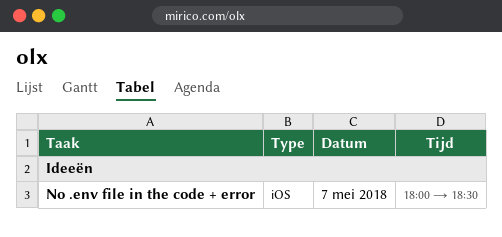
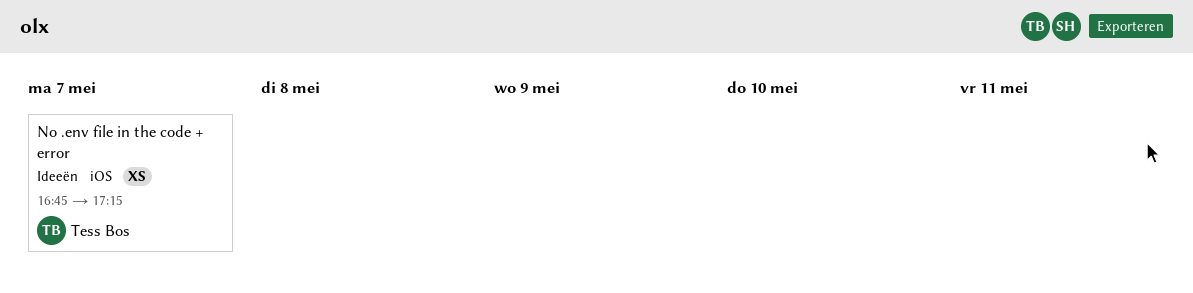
No .env file in the code + error, begins: 18:00 -> 16:45
No .env file in the code + error, ends: 18:30 -> 17:15

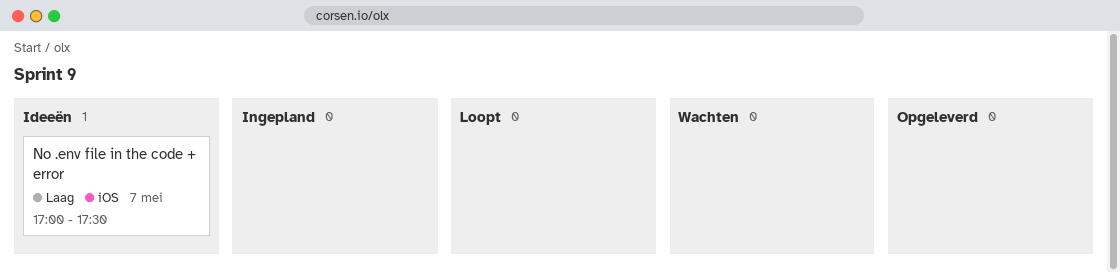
No .env file in the code + error, begins: 16:45 -> 17:00
No .env file in the code + error, ends: 17:15 -> 17:30

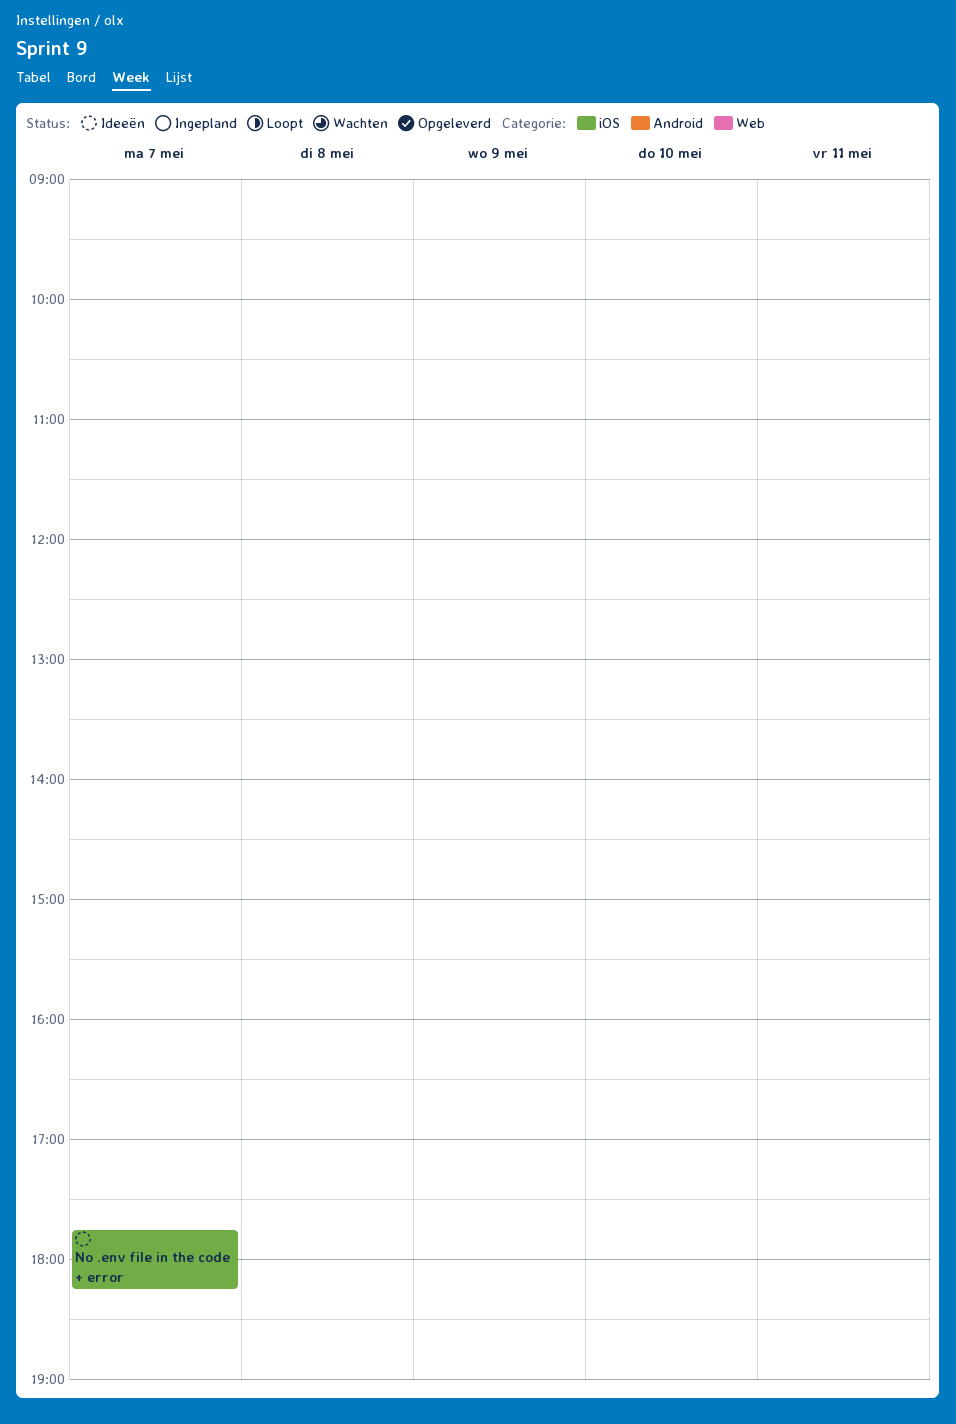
No .env file in the code + error, begins: 17:00 -> 17:45
No .env file in the code + error, ends: 17:30 -> 18:15

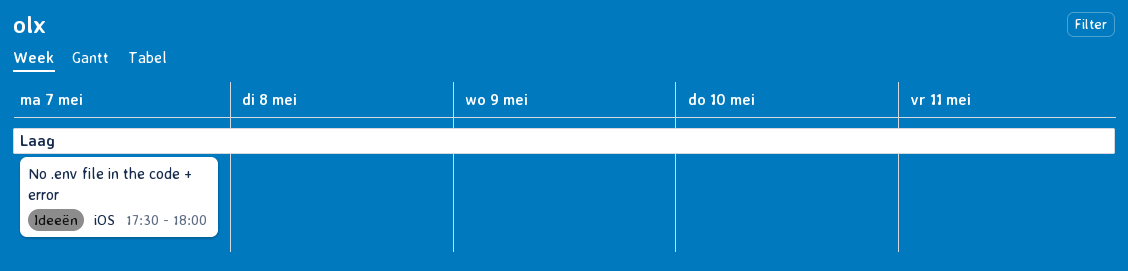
No .env file in the code + error, begins: 17:45 -> 17:30
No .env file in the code + error, ends: 18:15 -> 18:00

